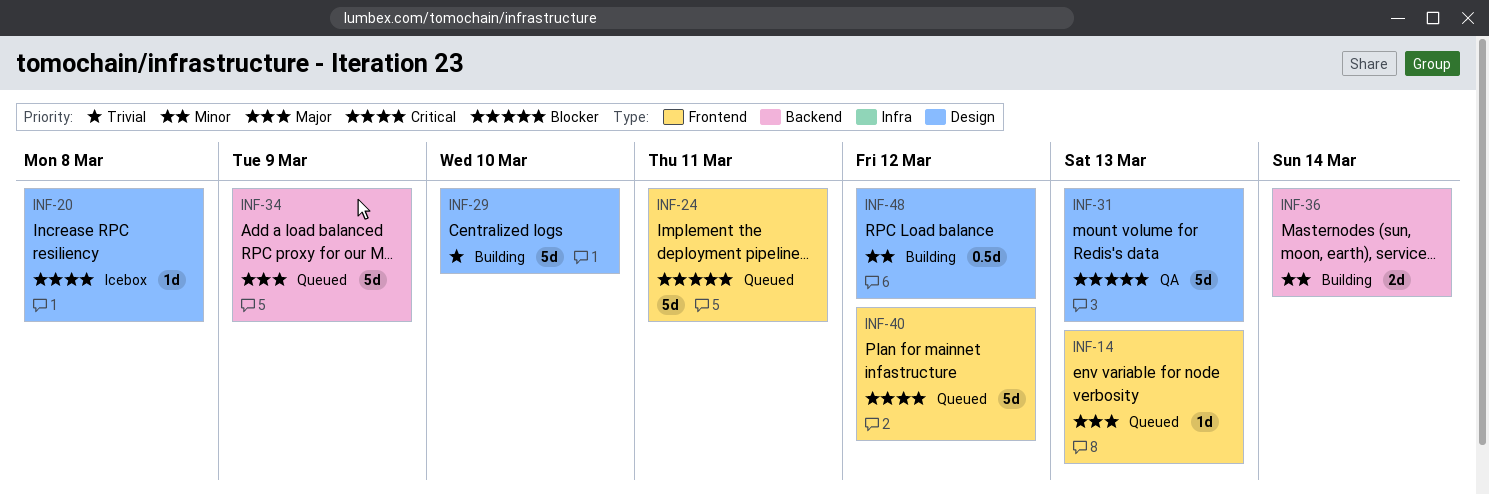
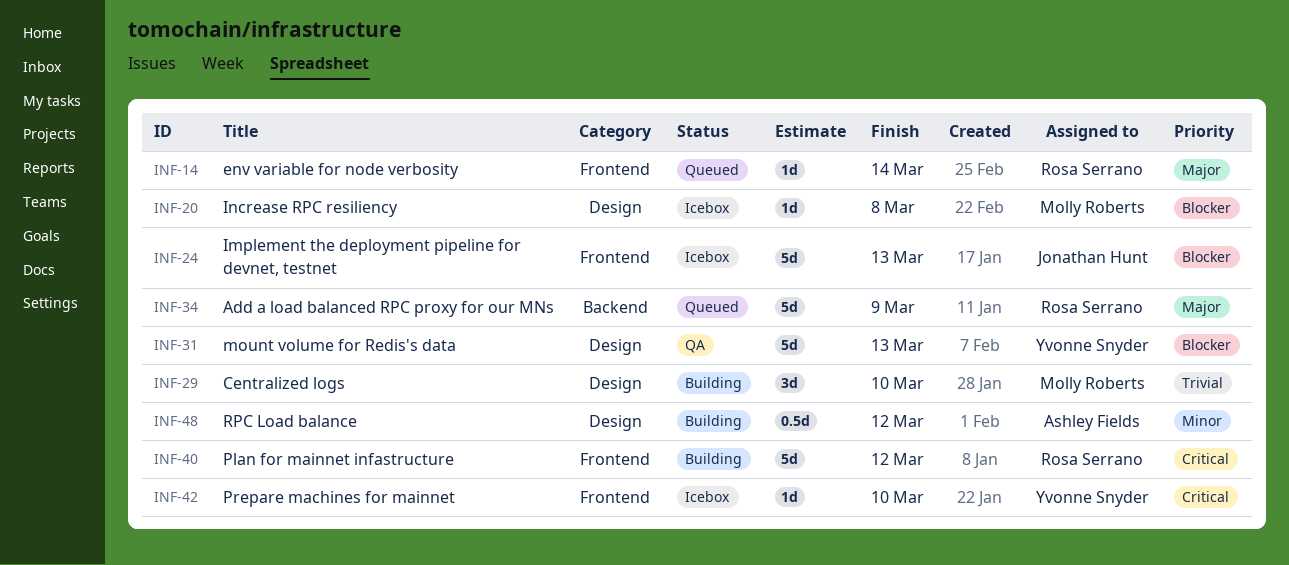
INF-14, due: Mar 13 -> Mar 14
INF-20, priority: Critical -> Blocker
INF-24, status: Queued -> Icebox
INF-24, due: Mar 11 -> Mar 13
INF-29, estimate: 5d -> 3d
INF-36: present -> none
INF-40, status: Queued -> Building
INF-42: none -> present

